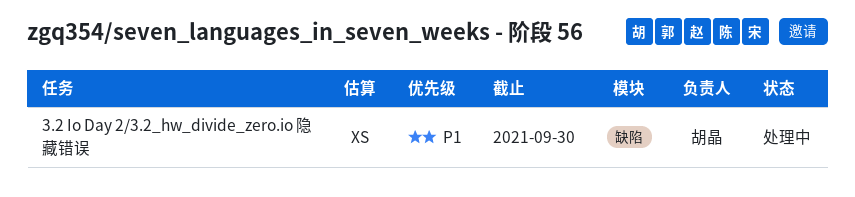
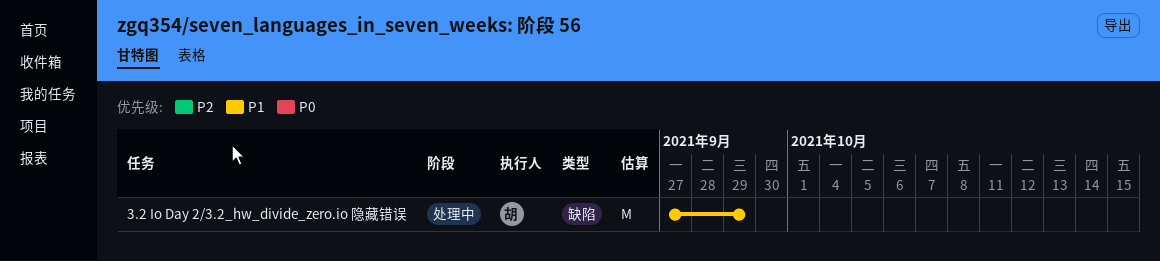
3.2 Io Day 2/3.2_hw_divide_zero.io 隐藏错误, estimate: XS -> M
3.2 Io Day 2/3.2_hw_divide_zero.io 隐藏错误, due: Sep 30 -> Sep 29

